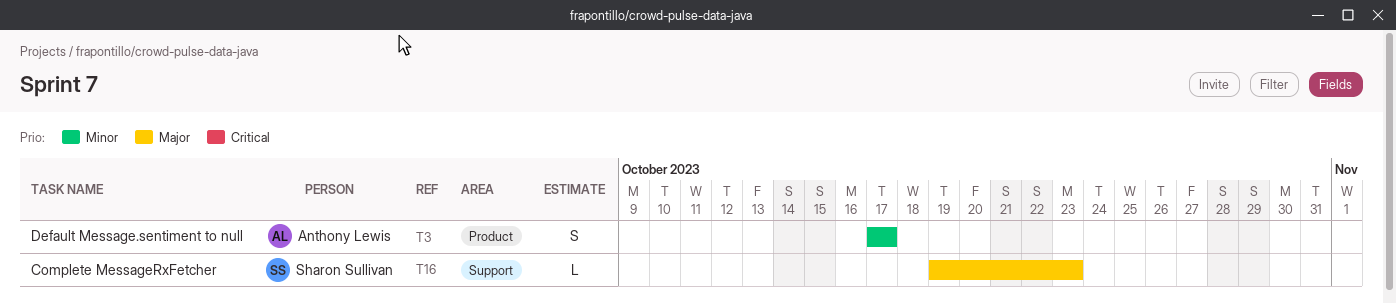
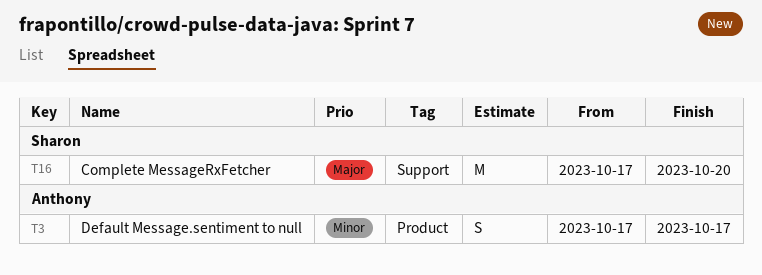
T16, estimate: L -> M
T16, start: Oct 19 -> Oct 17
T16, due: Oct 23 -> Oct 20

